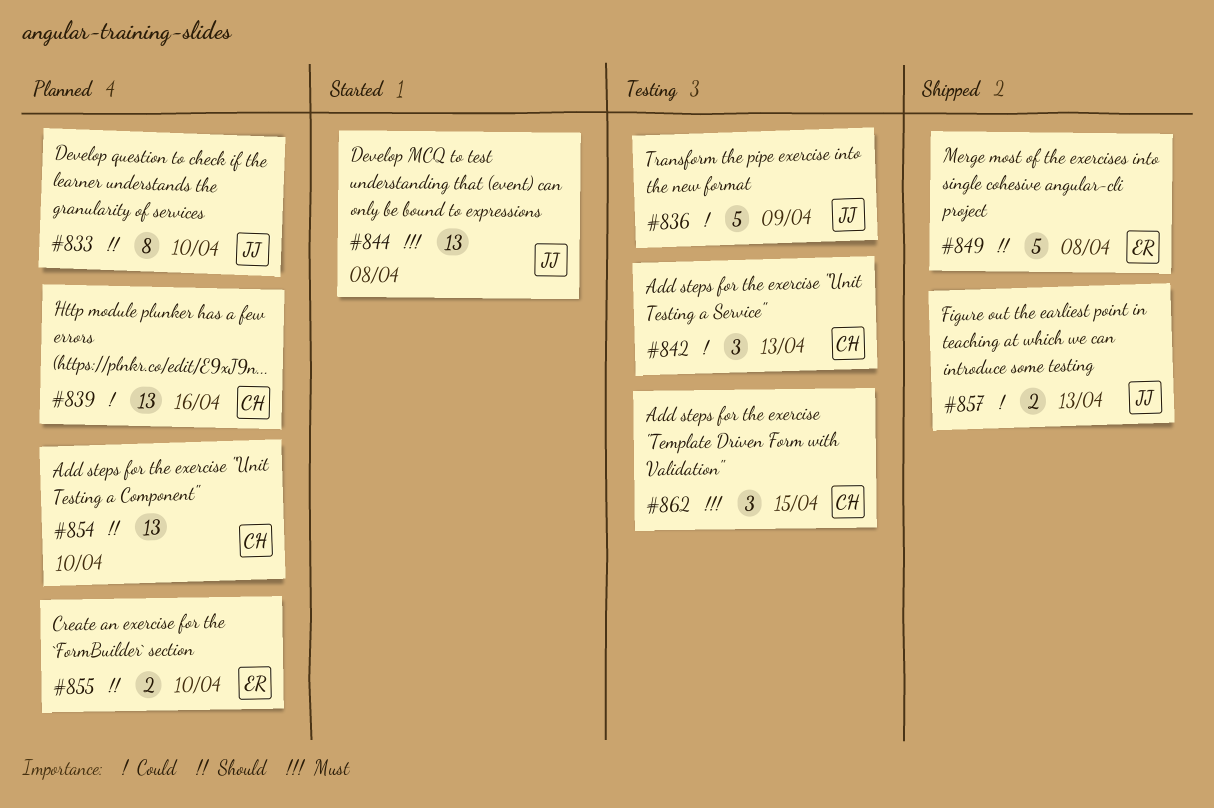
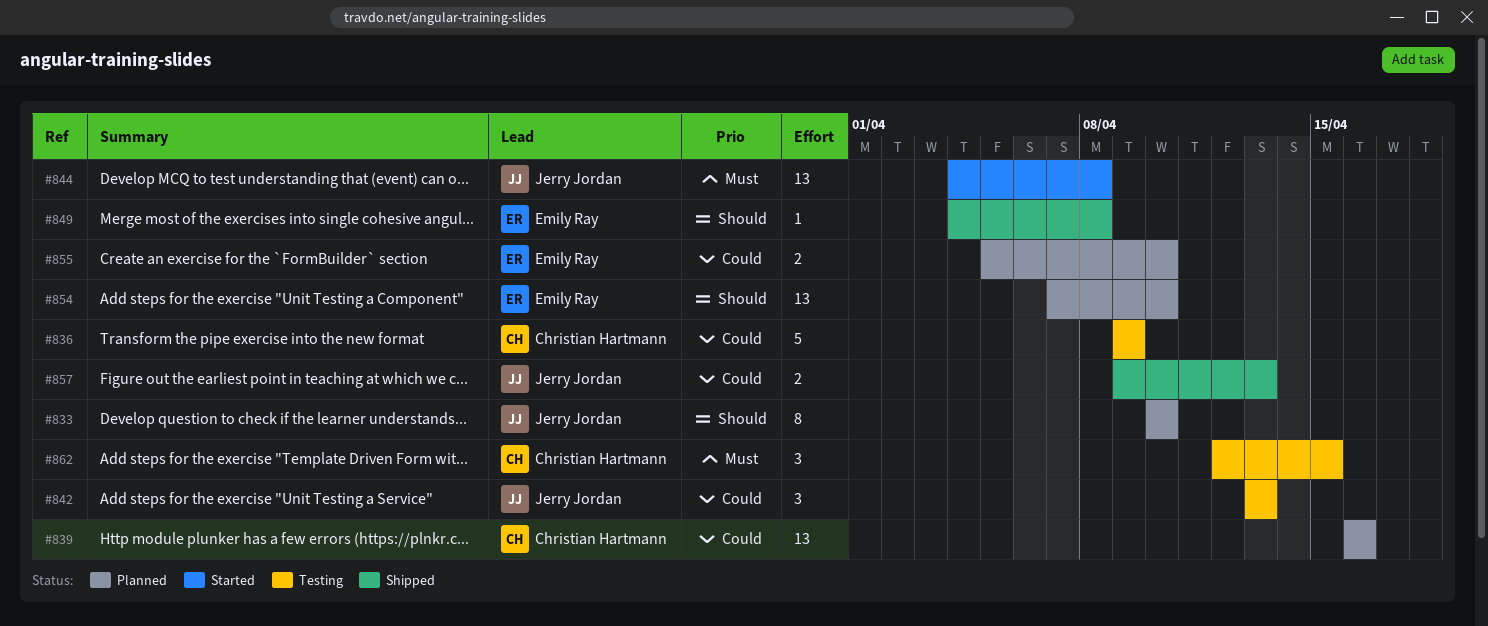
#836, owner: Jerry Jordan -> Christian Hartmann
#842, owner: Christian Hartmann -> Jerry Jordan
#849, estimate: 5 -> 1
#854, owner: Christian Hartmann -> Emily Ray
#855, priority: Should -> Could

